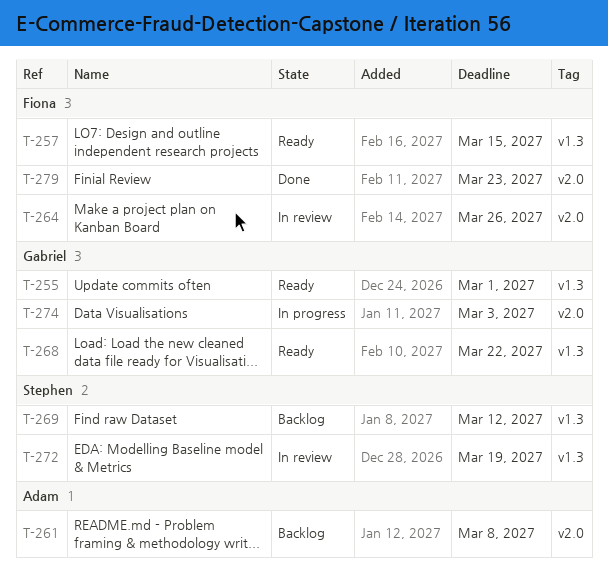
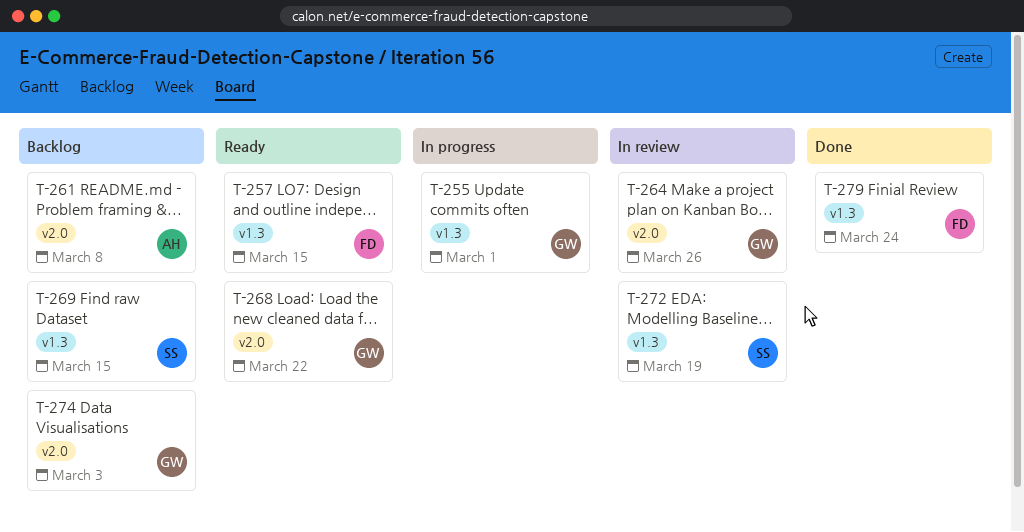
T-255, status: Ready -> In progress
T-264, owner: Fiona -> Gabriel
T-268, label: v1.3 -> v2.0
T-269, due: Mar 12 -> Mar 15
T-274, status: In progress -> Backlog
T-279, label: v2.0 -> v1.3
T-279, due: Mar 23 -> Mar 24

